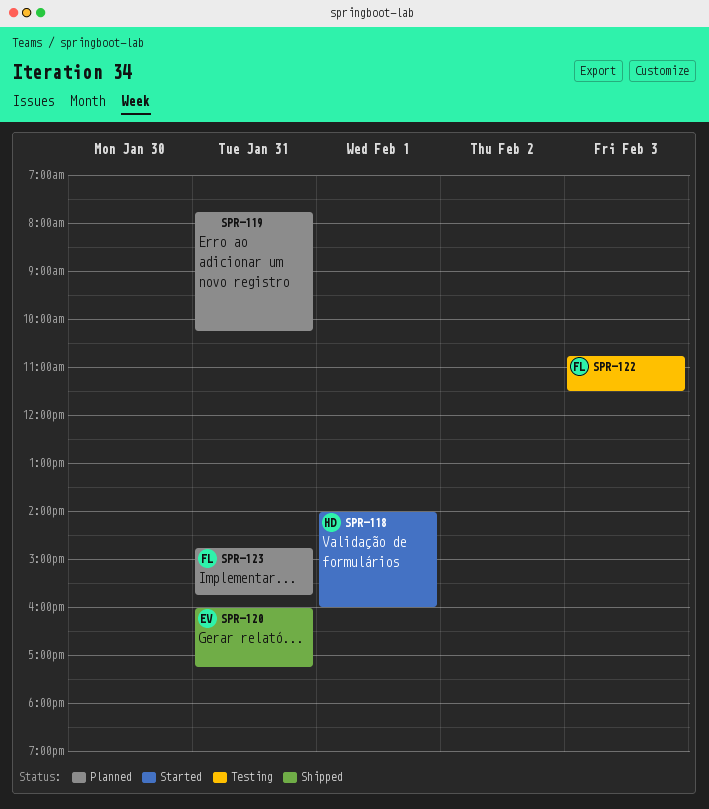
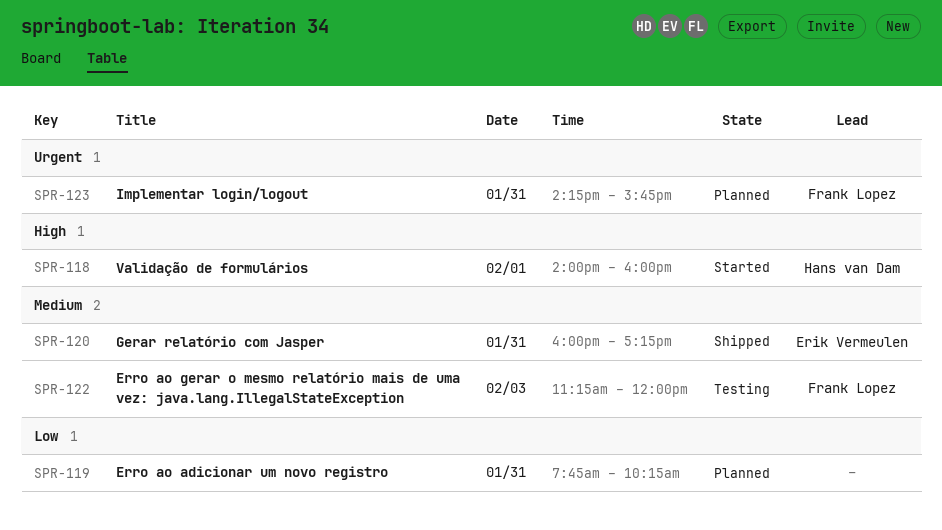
SPR-122, begins: 10:45 -> 11:15
SPR-122, ends: 11:30 -> 12:00
SPR-123, begins: 14:45 -> 14:15

